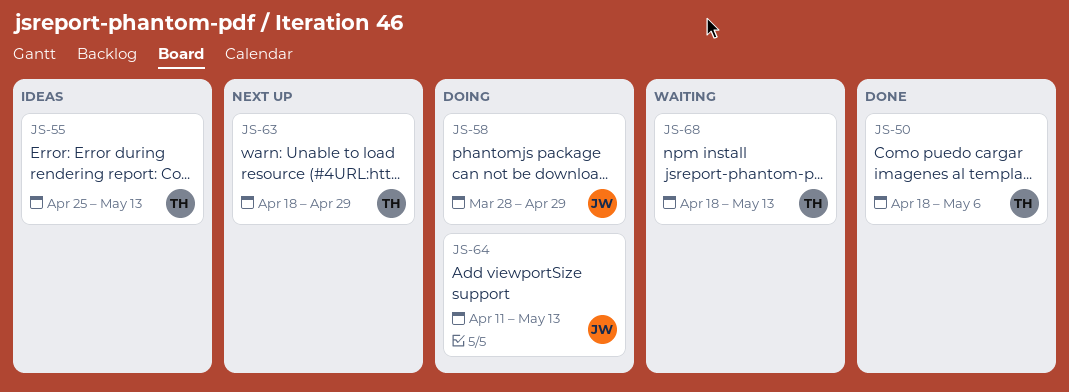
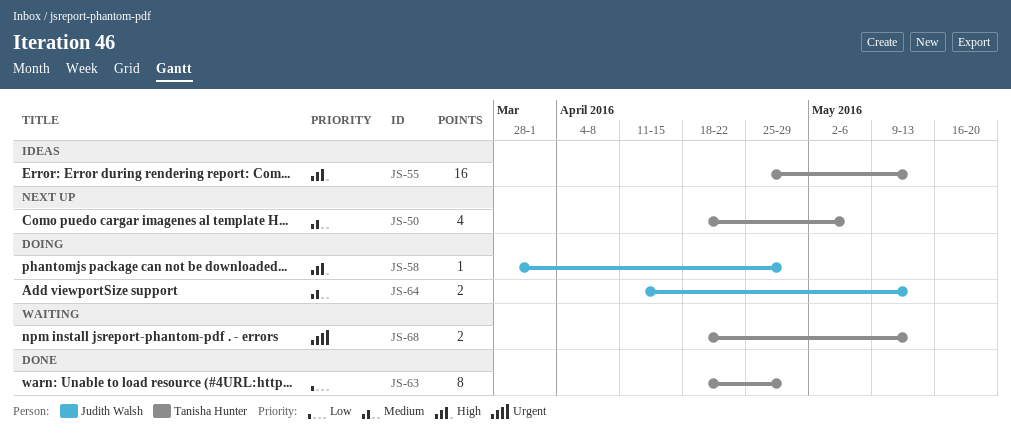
JS-50, status: Done -> Next up
JS-63, status: Next up -> Done

